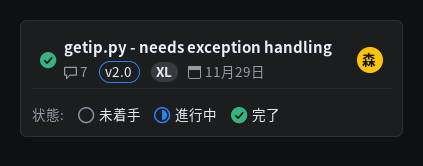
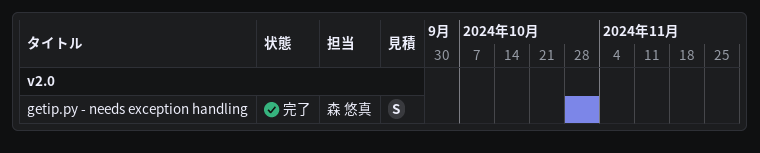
getip.py - needs exception handling, estimate: XL -> S
getip.py - needs exception handling, due: Nov 29 -> Nov 1

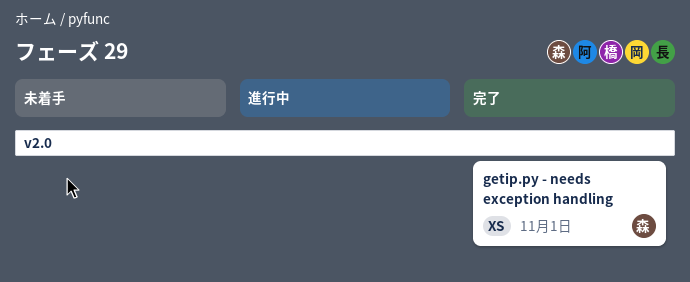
getip.py - needs exception handling, estimate: S -> XS

